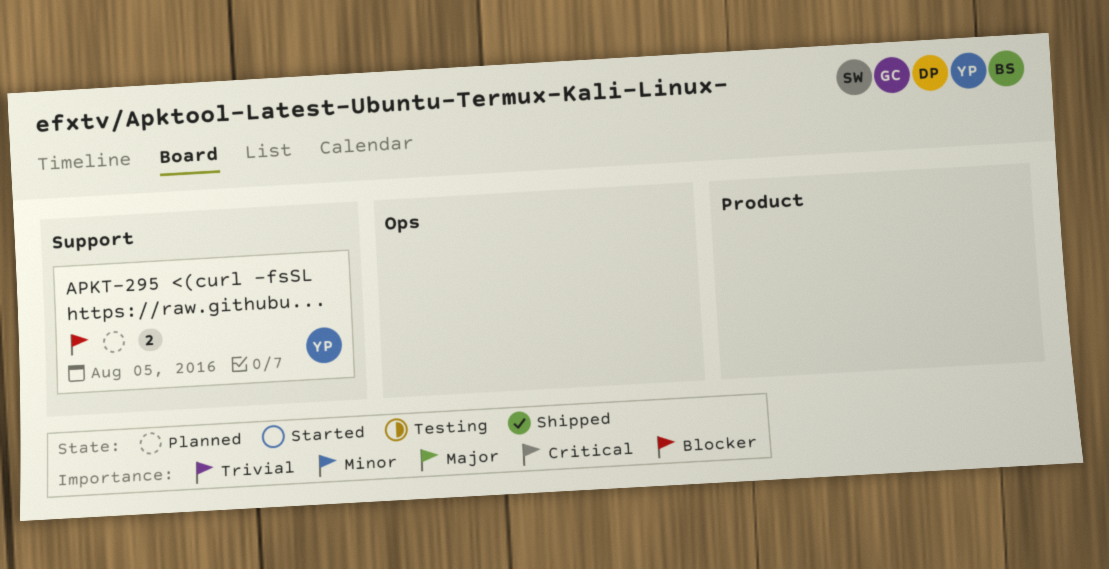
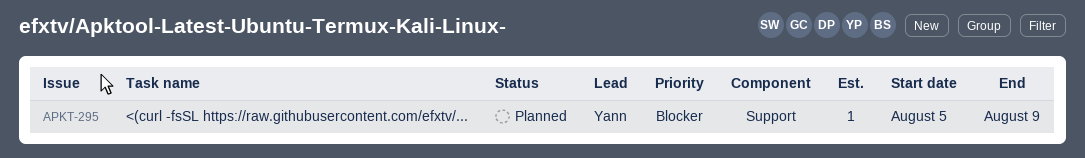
APKT-295, estimate: 2 -> 1
APKT-295, due: Aug 5 -> Aug 9

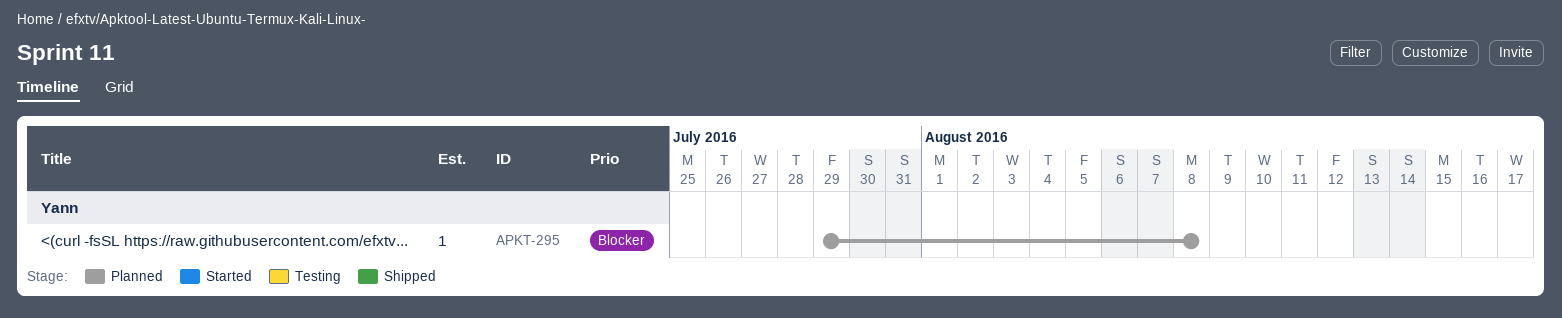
APKT-295, start: Aug 5 -> Jul 29
APKT-295, due: Aug 9 -> Aug 8

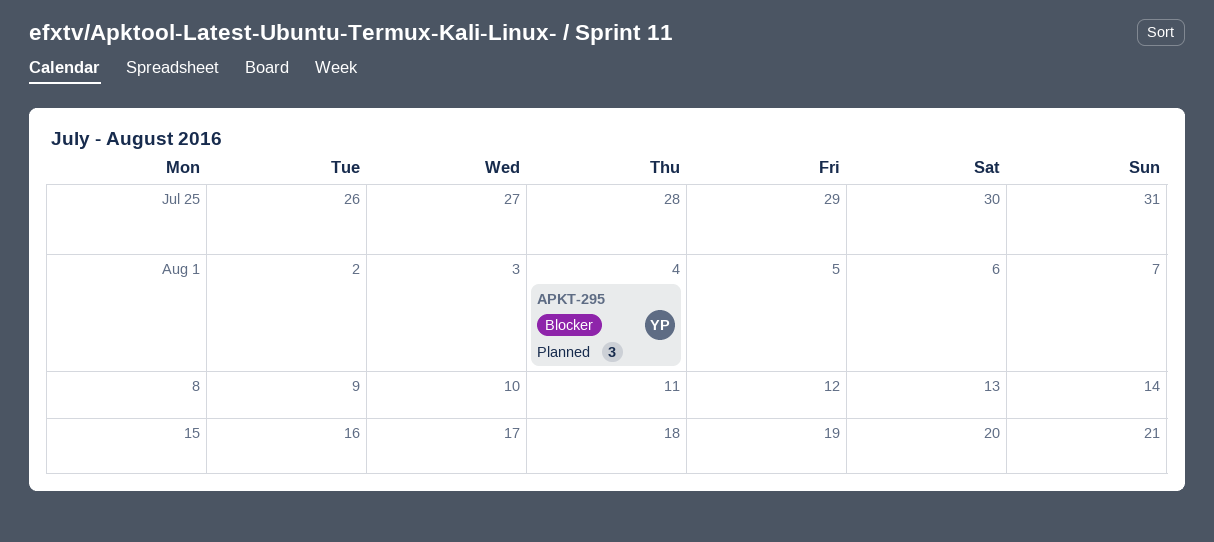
APKT-295, estimate: 1 -> 3
APKT-295, due: Aug 8 -> Aug 4

